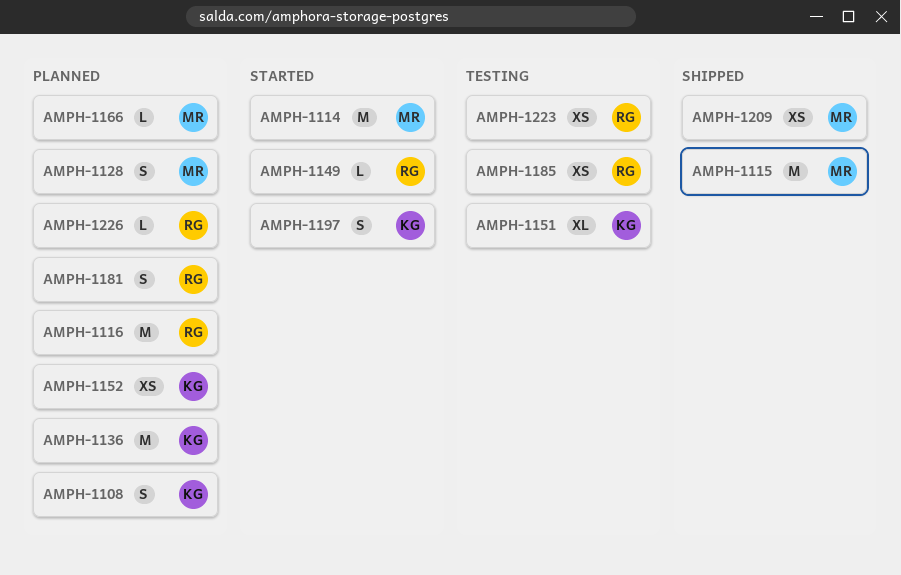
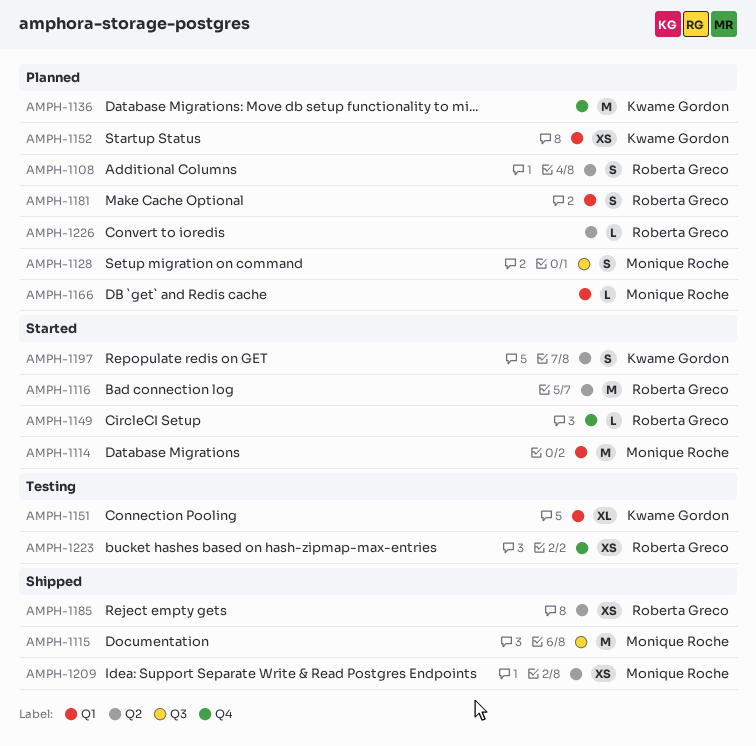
AMPH-1108, owner: Kwame Gordon -> Roberta Greco
AMPH-1116, status: Planned -> Started
AMPH-1185, status: Testing -> Shipped

